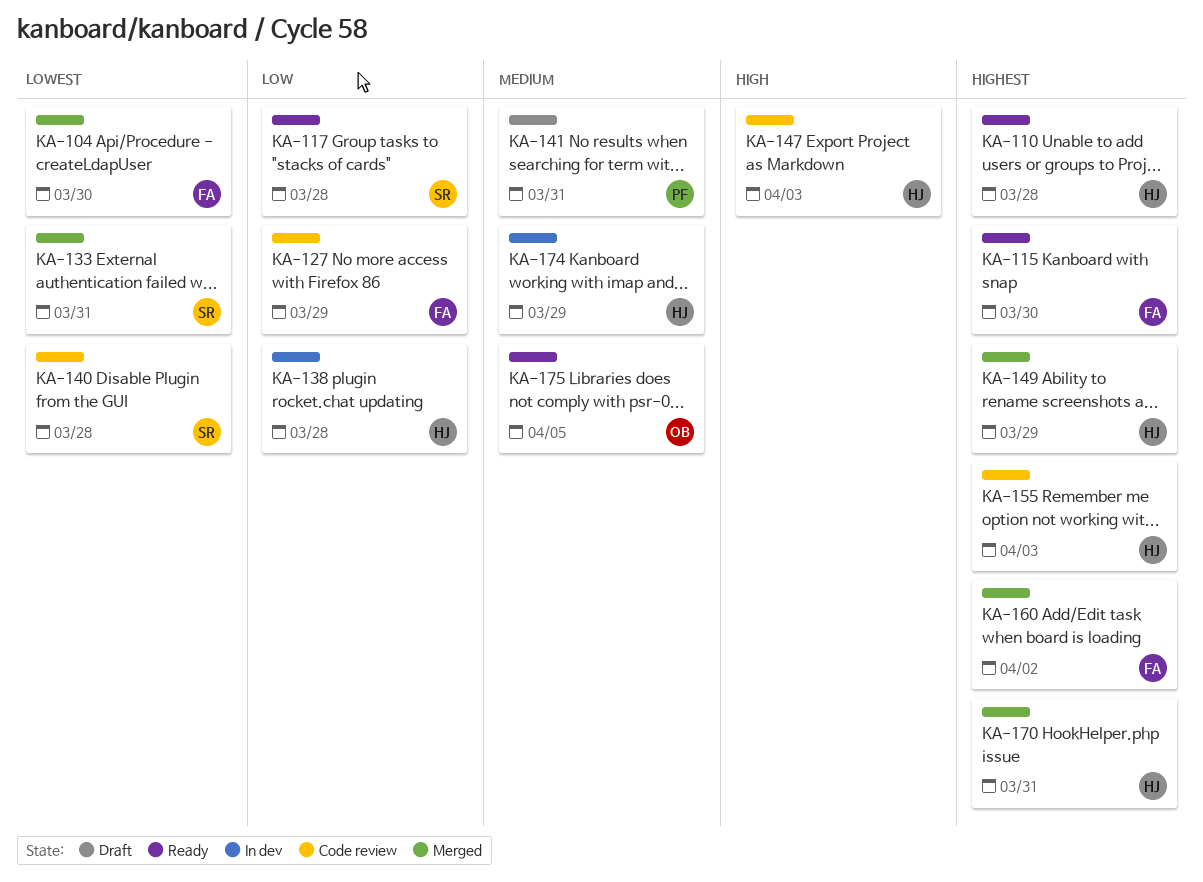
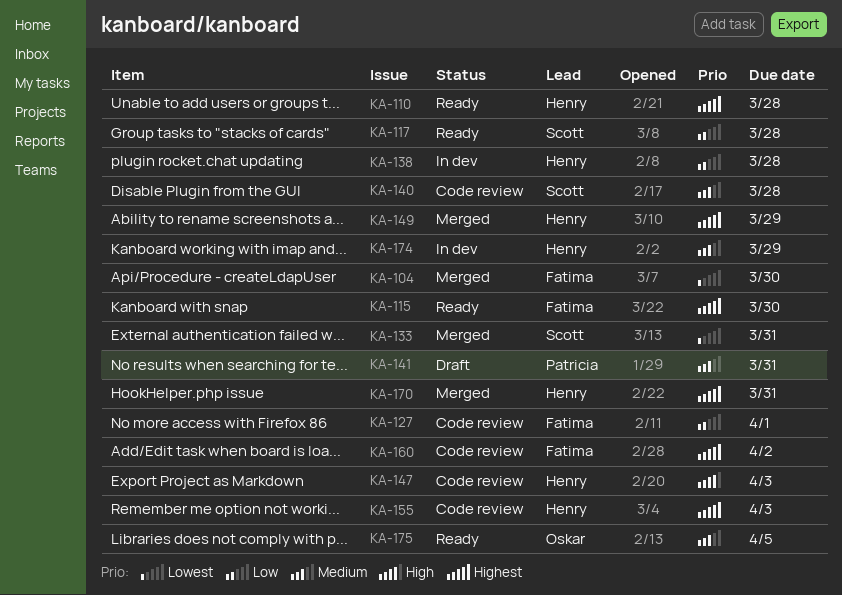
KA-127, due: Mar 29 -> Apr 1
KA-140, priority: Lowest -> Medium
KA-160, status: Merged -> Code review

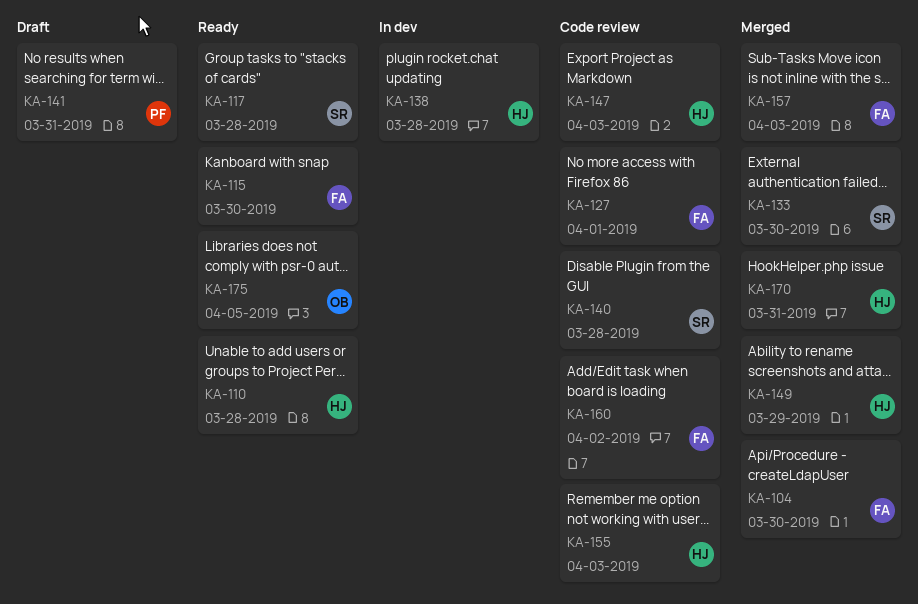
KA-133, due: Mar 31 -> Mar 30
KA-157: none -> present
KA-174: present -> none

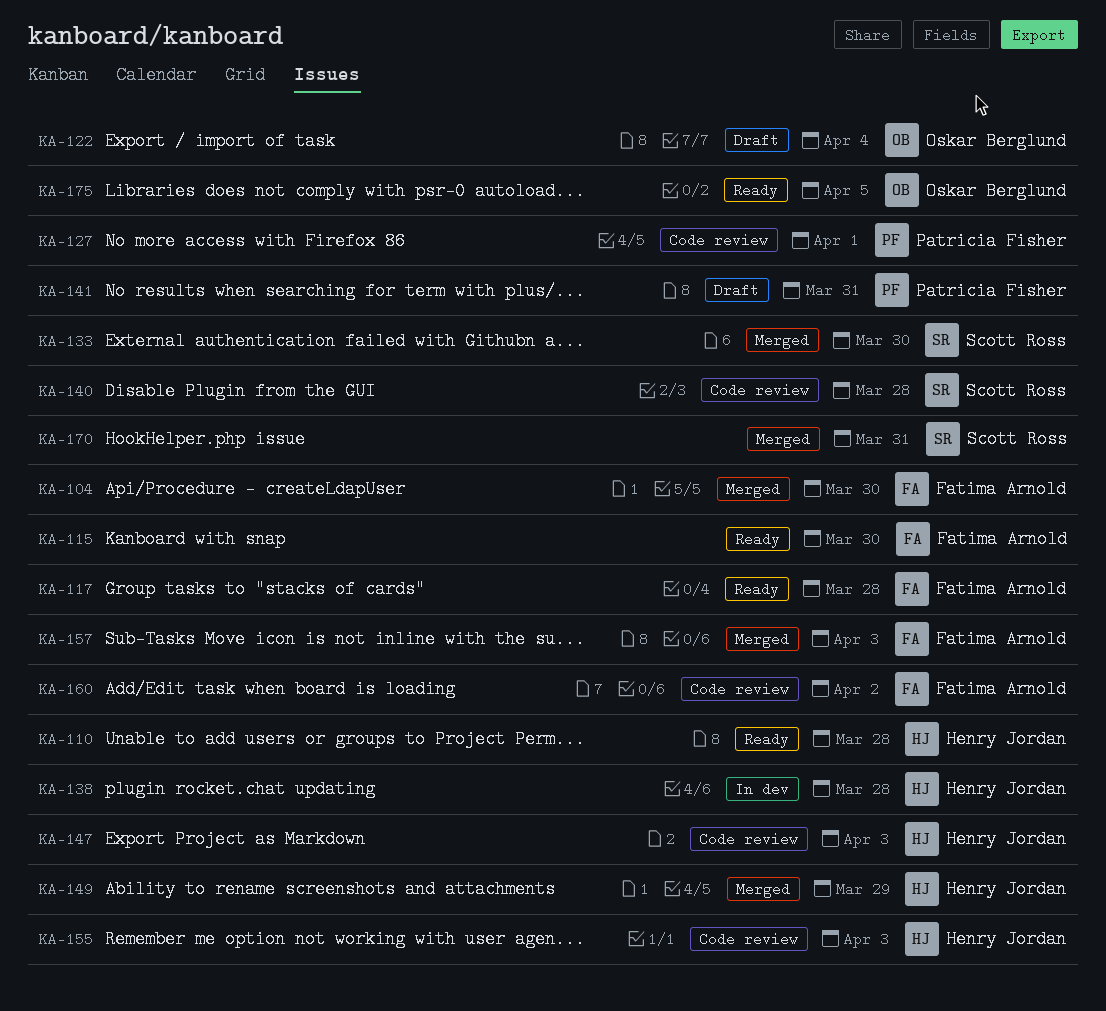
KA-117, owner: Scott Ross -> Fatima Arnold
KA-122: none -> present
KA-127, owner: Fatima Arnold -> Patricia Fisher
KA-170, owner: Henry Jordan -> Scott Ross

